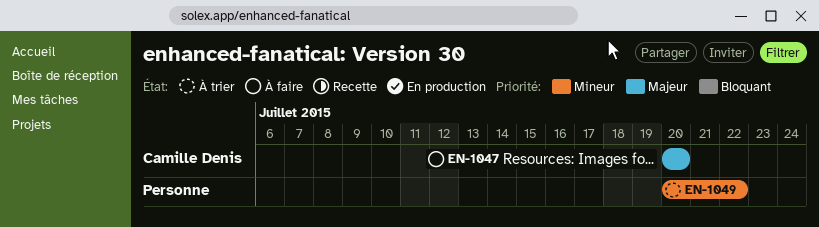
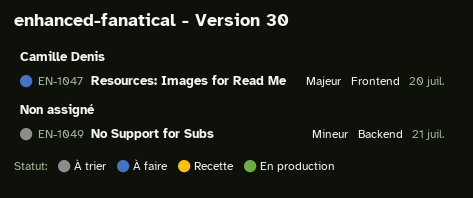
EN-1049, due: Jul 22 -> Jul 21

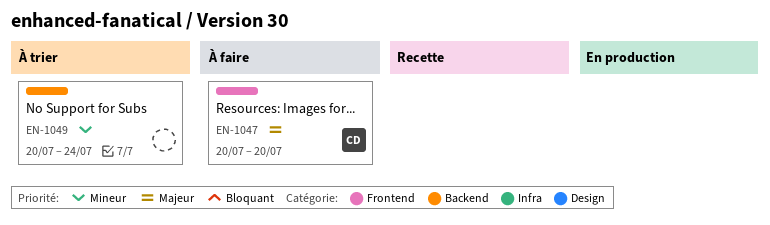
EN-1049, due: Jul 21 -> Jul 24

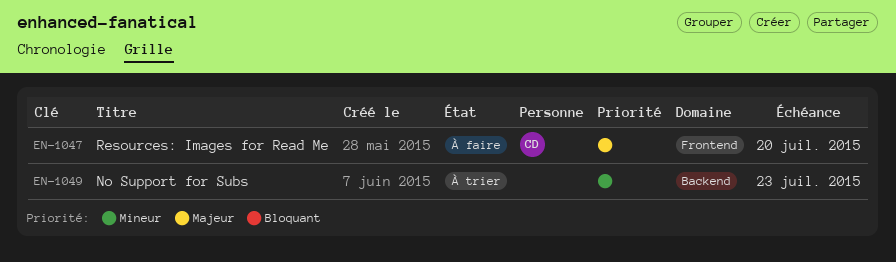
EN-1049, due: Jul 24 -> Jul 23

